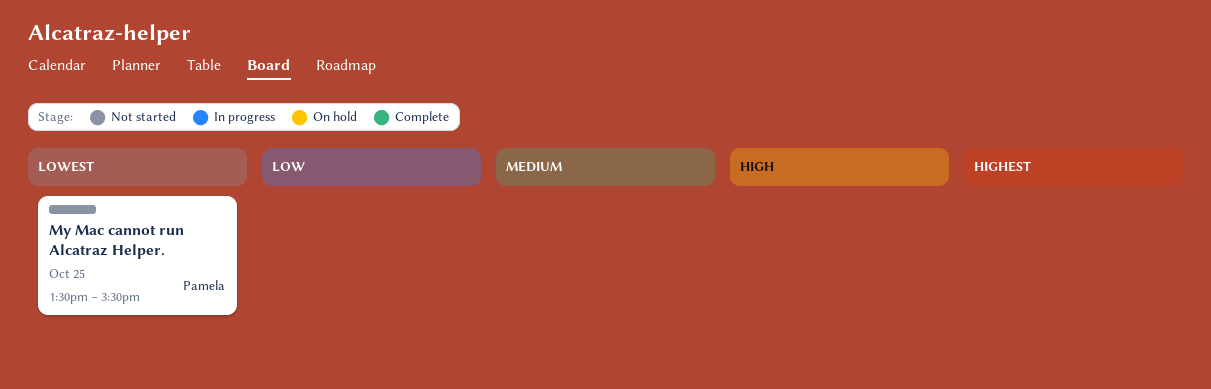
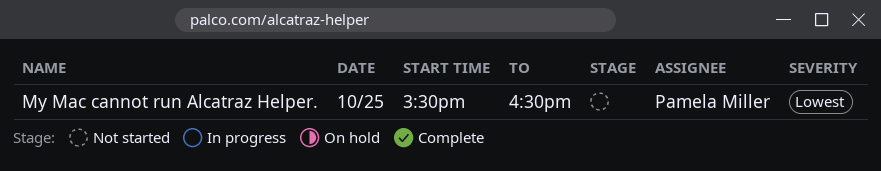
My Mac cannot run Alcatraz Helper., begins: 13:30 -> 15:30
My Mac cannot run Alcatraz Helper., ends: 15:30 -> 16:30

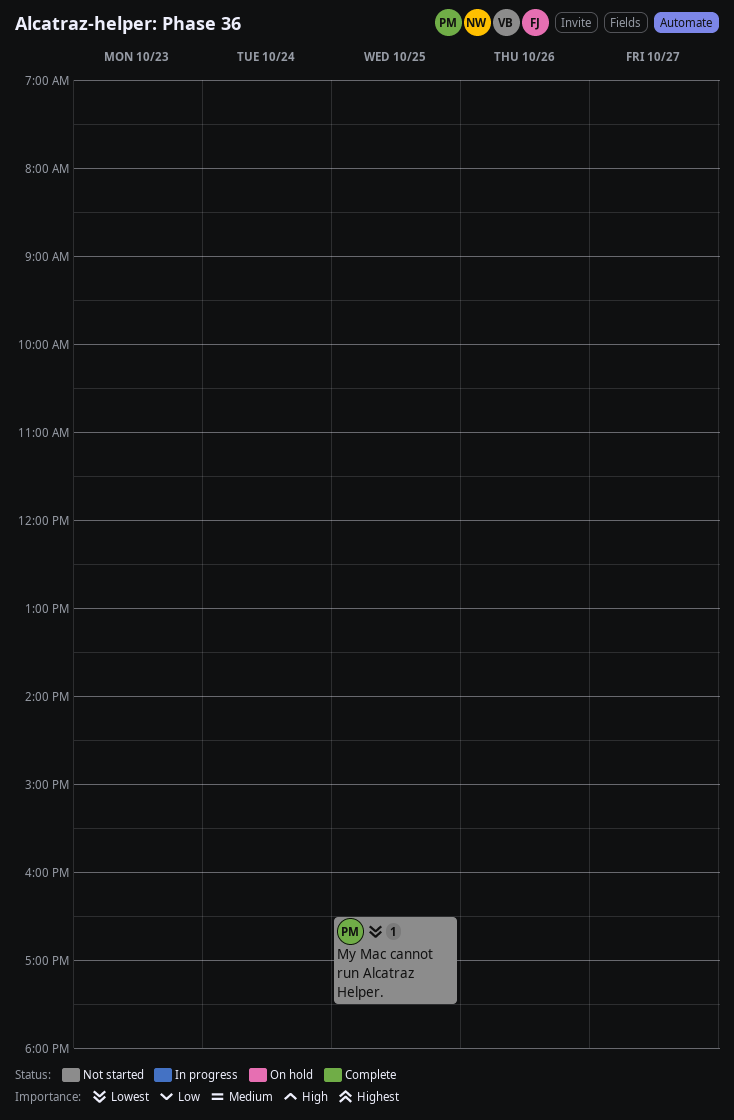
My Mac cannot run Alcatraz Helper., begins: 15:30 -> 16:30
My Mac cannot run Alcatraz Helper., ends: 16:30 -> 17:30

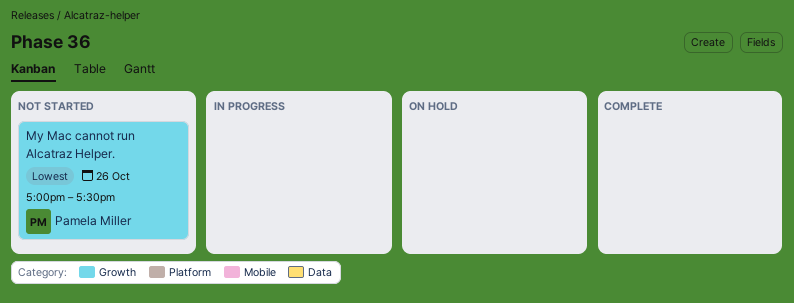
My Mac cannot run Alcatraz Helper., day: Oct 25 -> Oct 26
My Mac cannot run Alcatraz Helper., begins: 16:30 -> 17:00

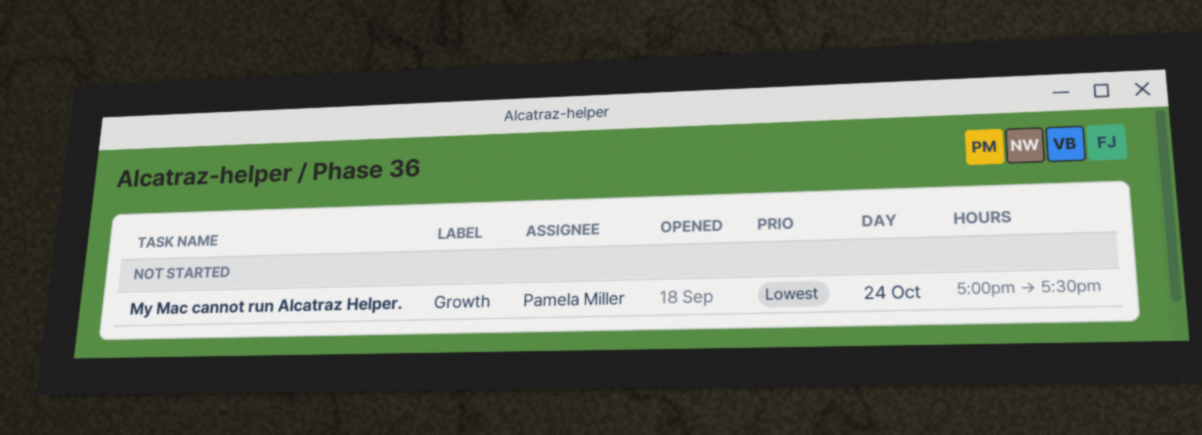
My Mac cannot run Alcatraz Helper., day: Oct 26 -> Oct 24

